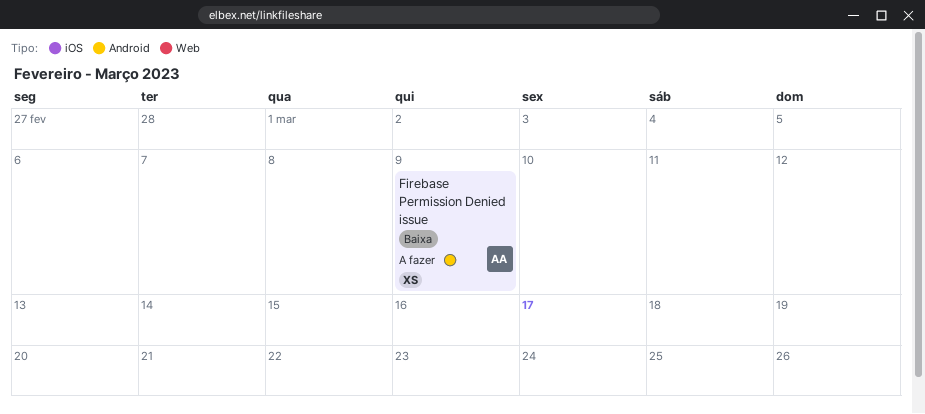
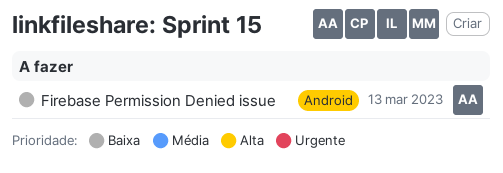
Firebase Permission Denied issue, due: Mar 9 -> Mar 13

